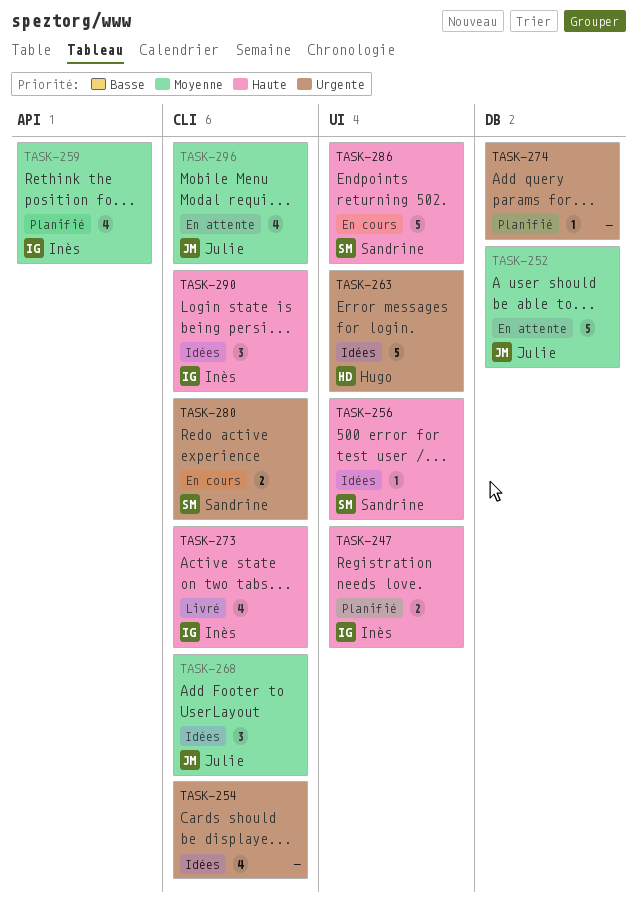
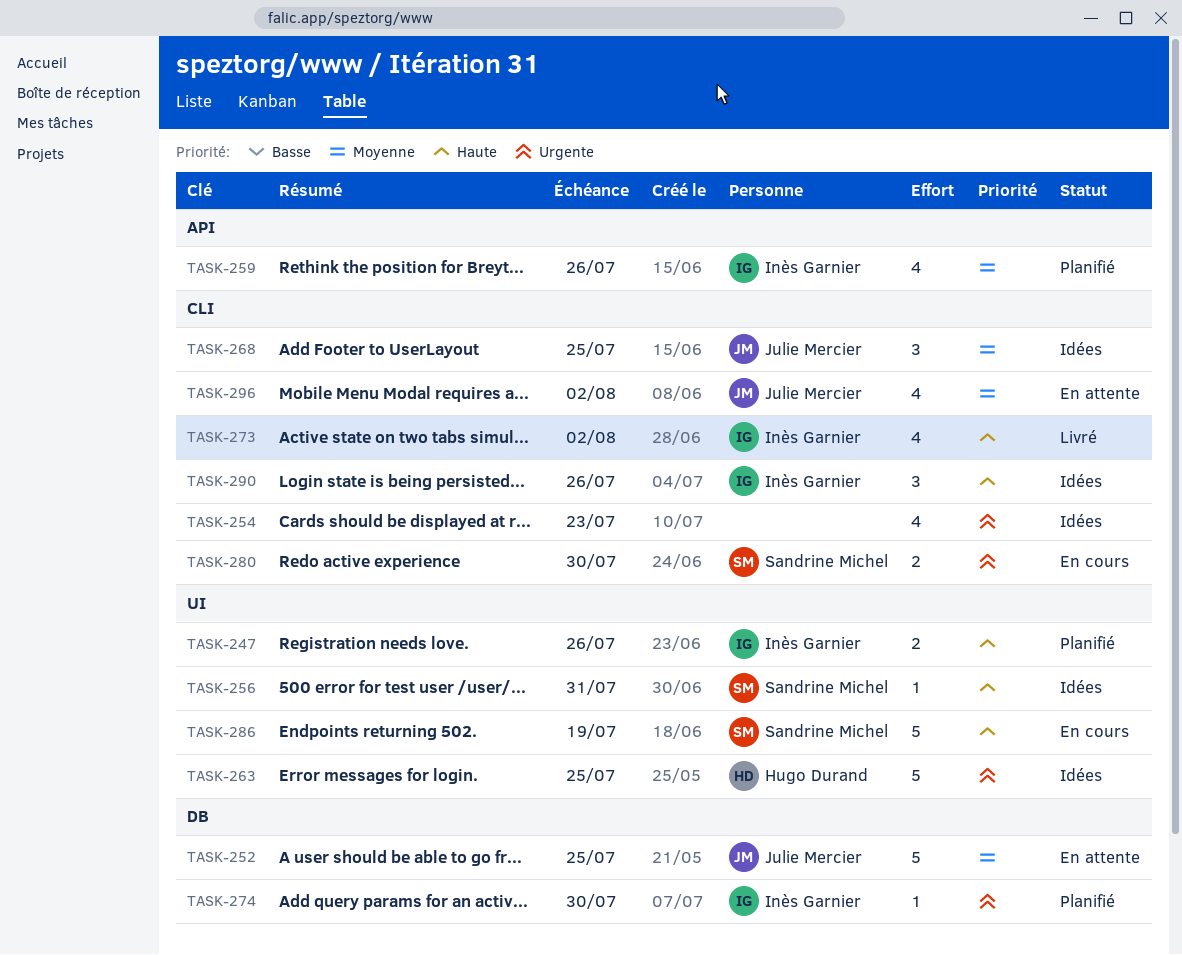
TASK-274, owner: none -> Inès Garnier

